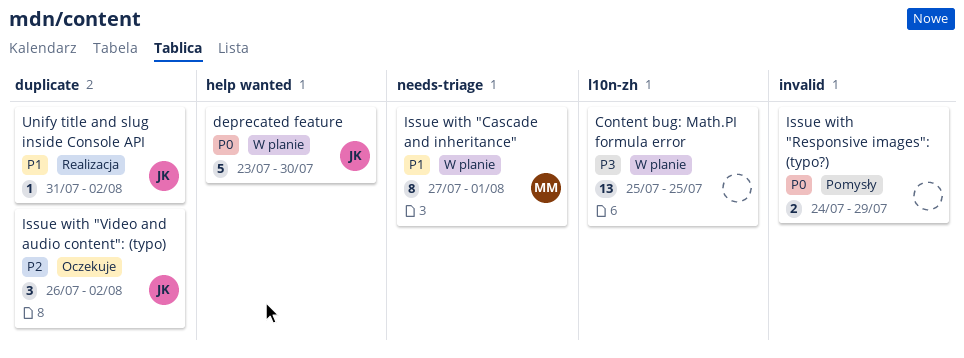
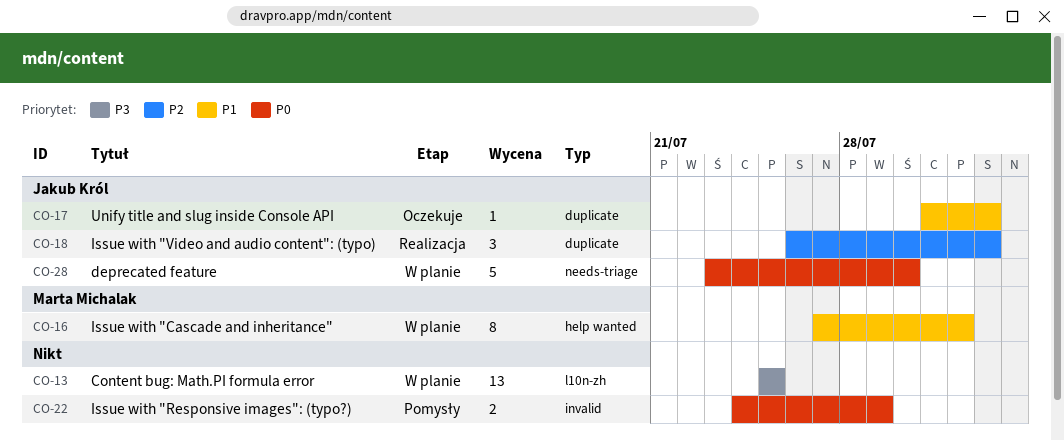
deprecated feature, label: help wanted -> needs-triage
Issue with "Cascade and inheritance", label: needs-triage -> help wanted
Issue with "Video and audio content": (typo), status: Oczekuje -> Realizacja
Unify title and slug inside Console API, status: Realizacja -> Oczekuje

